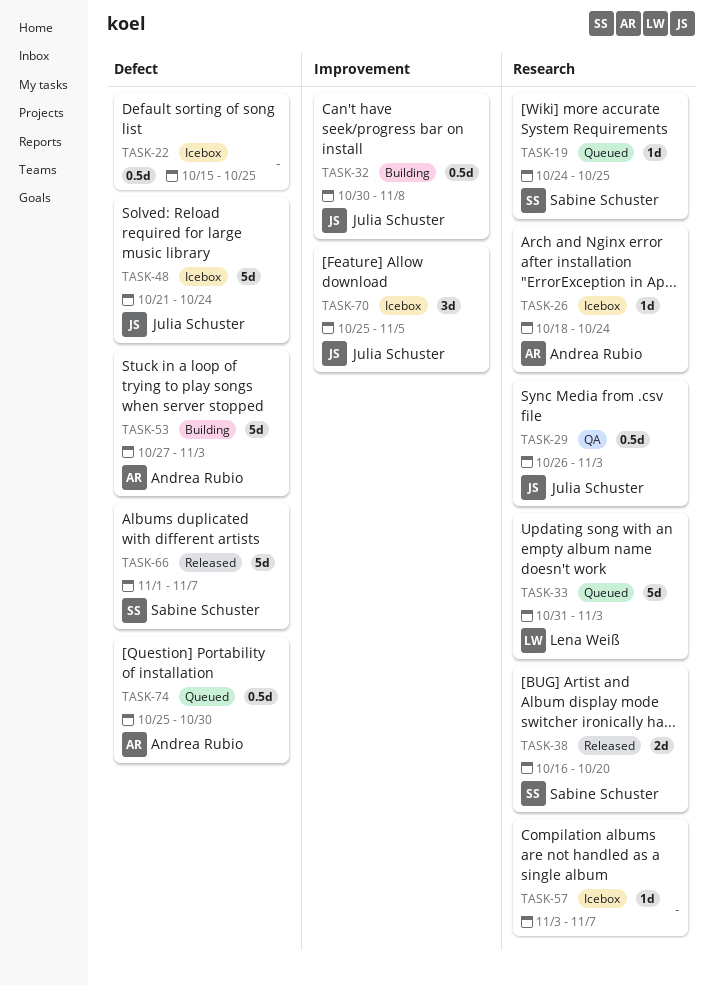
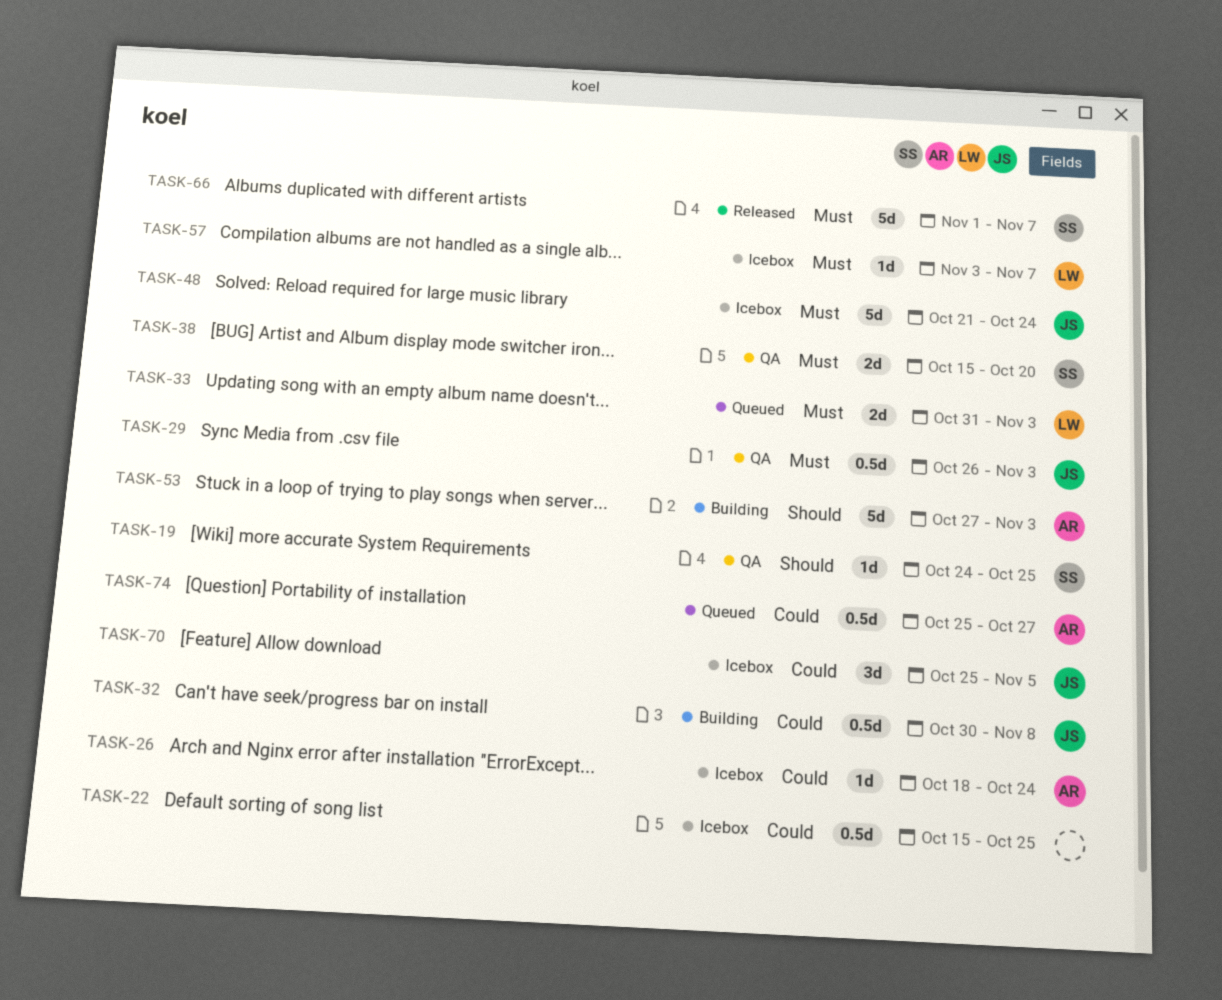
TASK-19, status: Queued -> QA
TASK-33, estimate: 5d -> 2d
TASK-38, status: Released -> QA
TASK-38, start: Oct 16 -> Oct 15
TASK-57, owner: none -> Lena Weiß
TASK-74, due: Oct 30 -> Oct 27

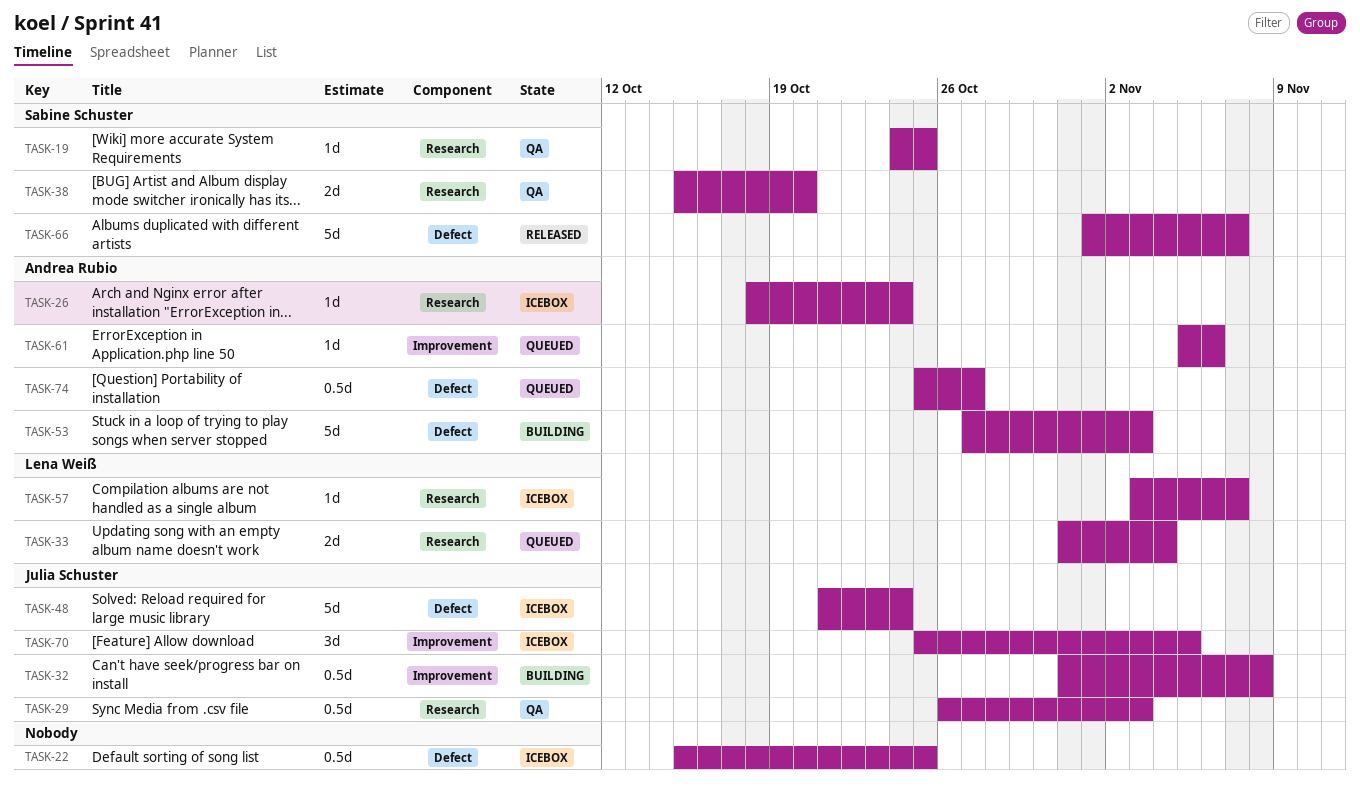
TASK-32, start: Oct 30 -> Oct 31
TASK-33, due: Nov 3 -> Nov 4
TASK-61: none -> present

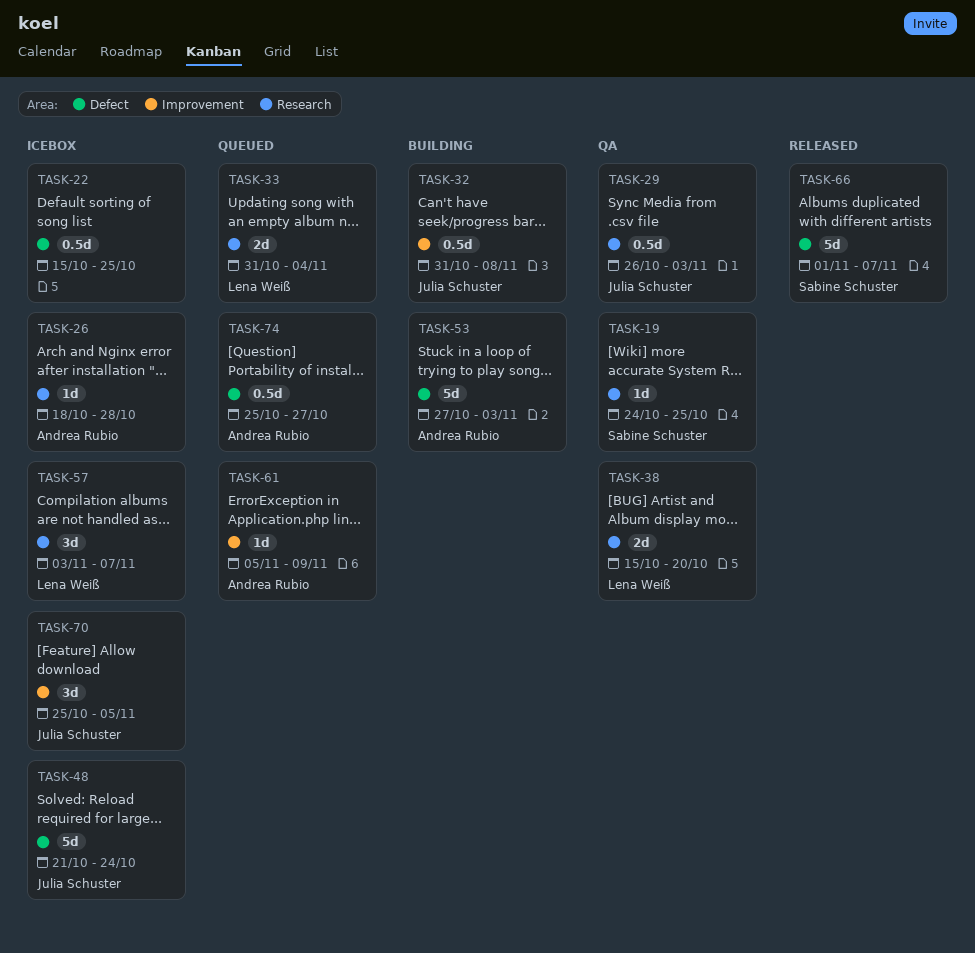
TASK-26, due: Oct 24 -> Oct 28
TASK-38, owner: Sabine Schuster -> Lena Weiß
TASK-57, estimate: 1d -> 3d
TASK-61, due: Nov 6 -> Nov 9

